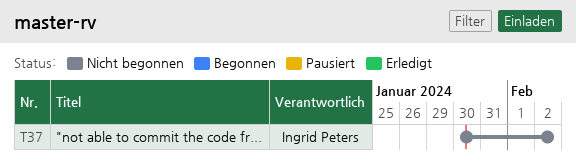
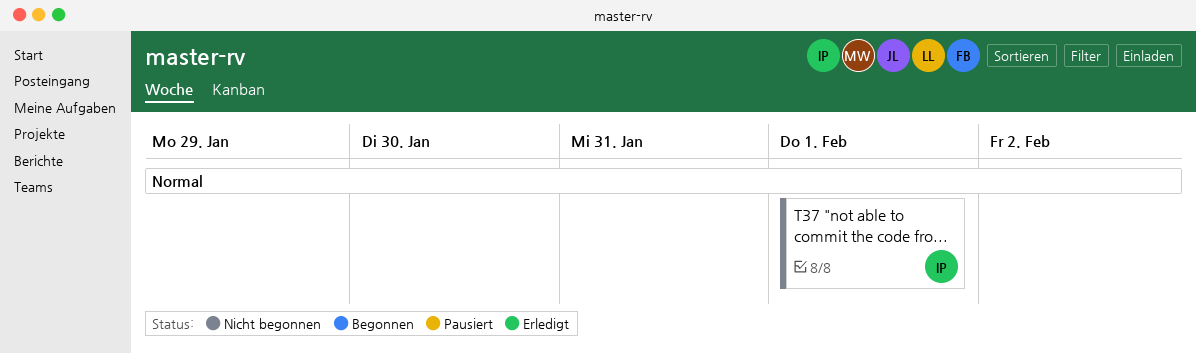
T37, due: Feb 2 -> Feb 1

